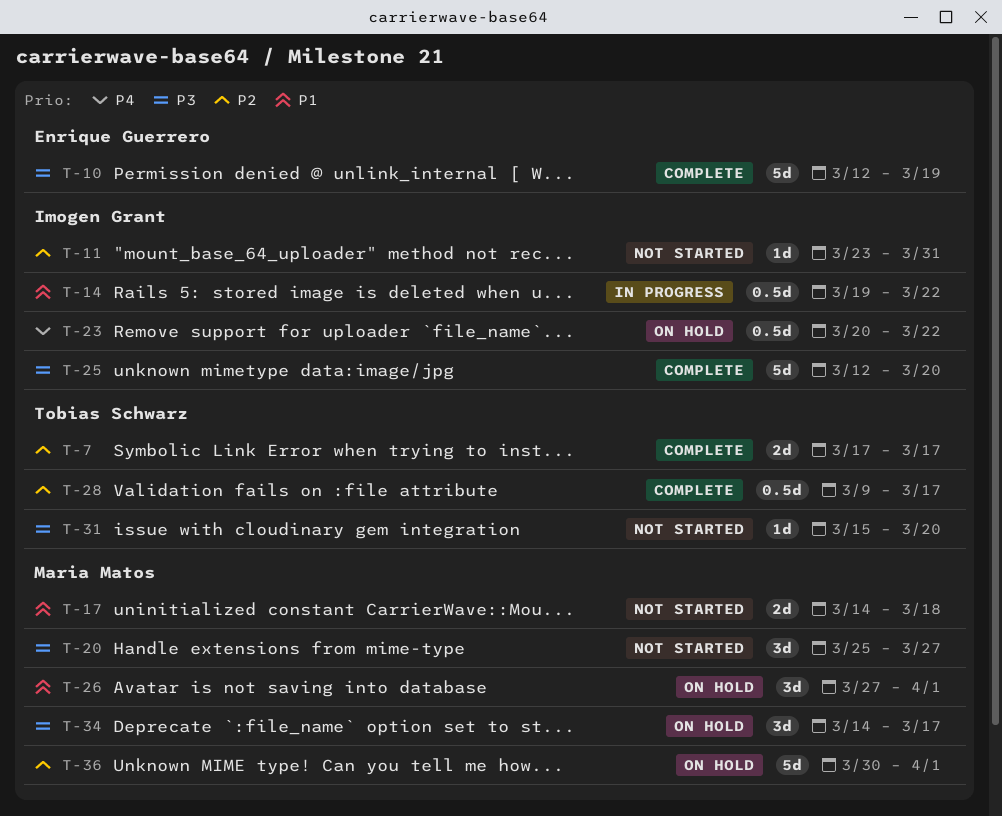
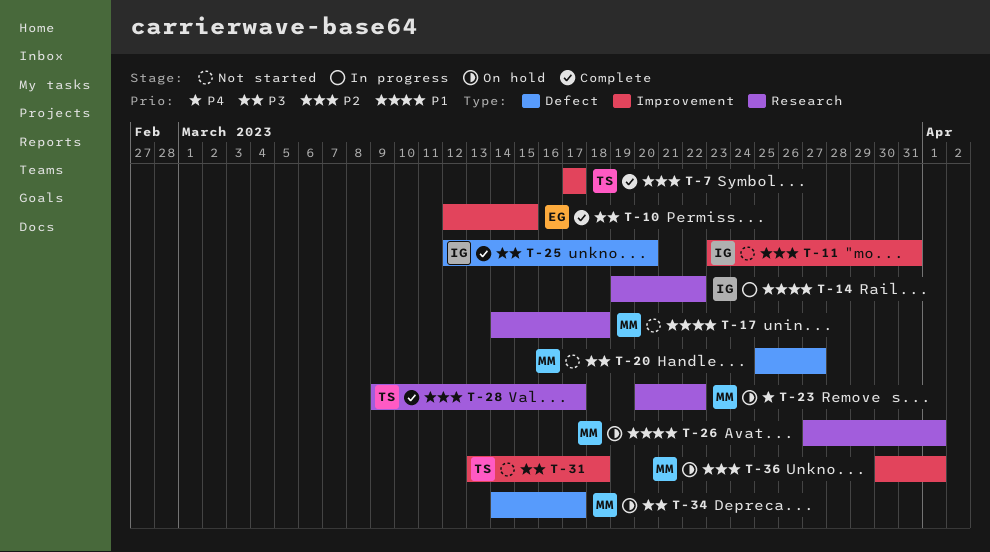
T-10, due: Mar 19 -> Mar 15
T-23, owner: Imogen Grant -> Maria Matos
T-31, start: Mar 15 -> Mar 13
T-31, due: Mar 20 -> Mar 18

